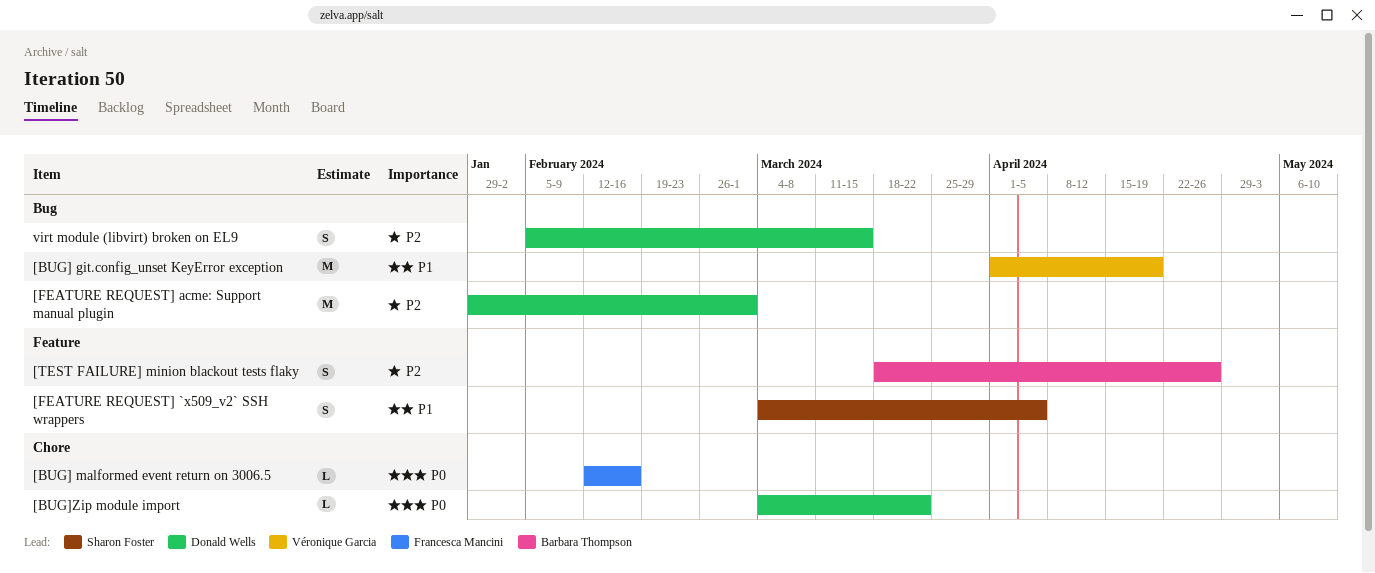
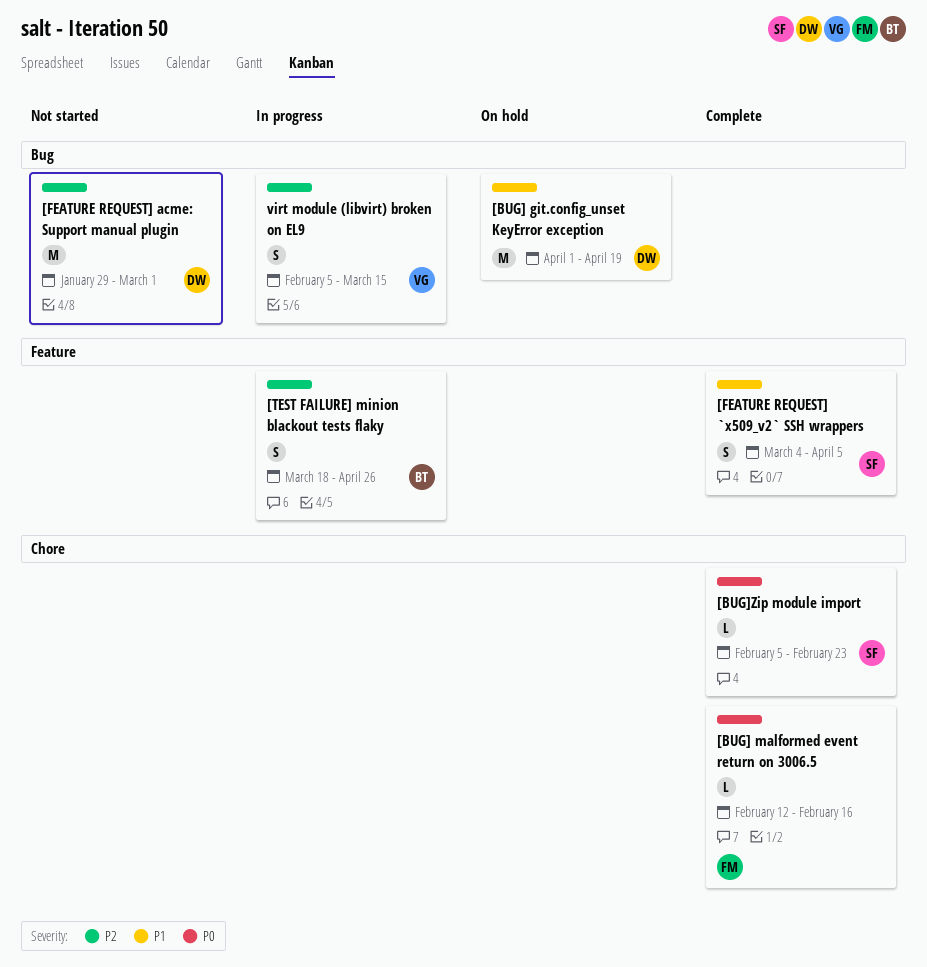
[BUG] git.config_unset KeyError exception, owner: Véronique Garcia -> Donald Wells
[BUG]Zip module import, owner: Donald Wells -> Sharon Foster
[BUG]Zip module import, start: Mar 4 -> Feb 5
[BUG]Zip module import, due: Mar 22 -> Feb 23
virt module (libvirt) broken on EL9, owner: Donald Wells -> Véronique Garcia

